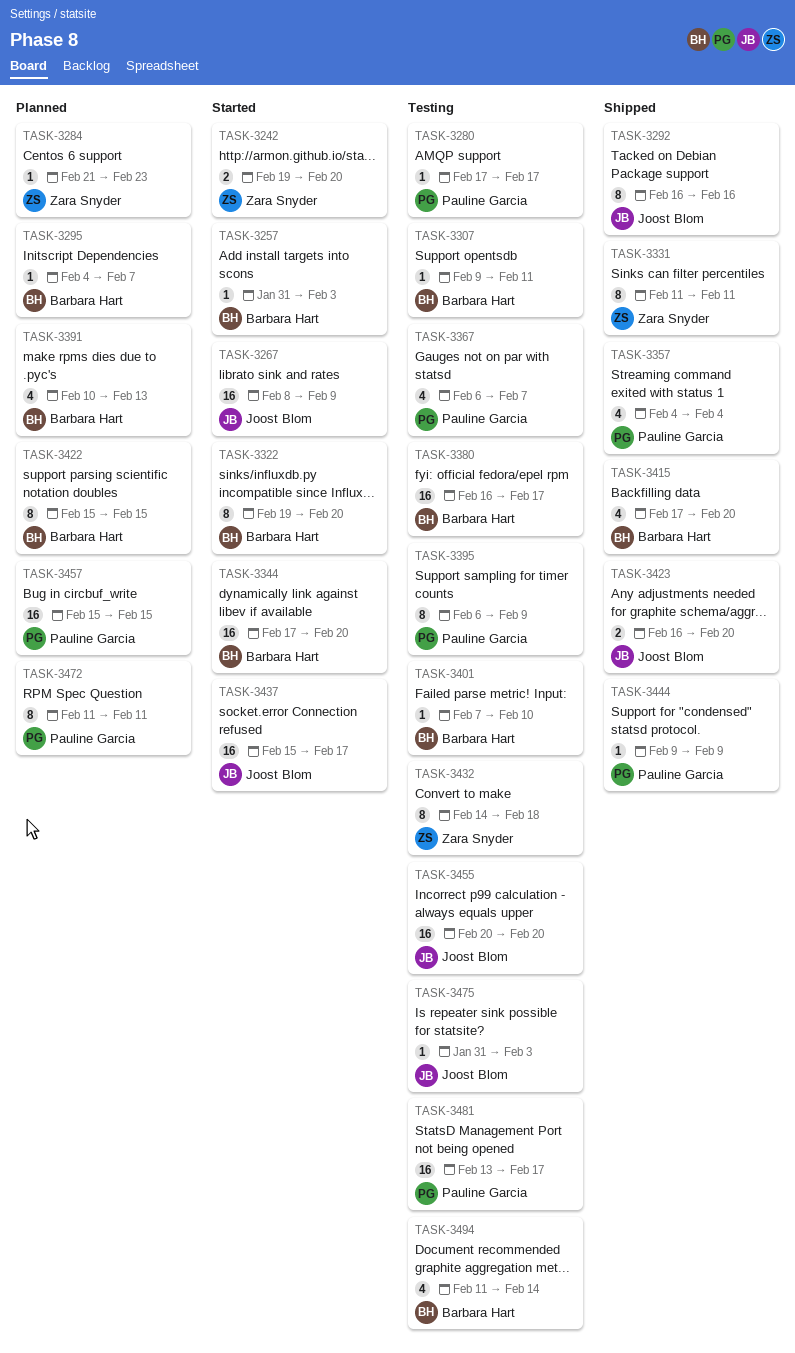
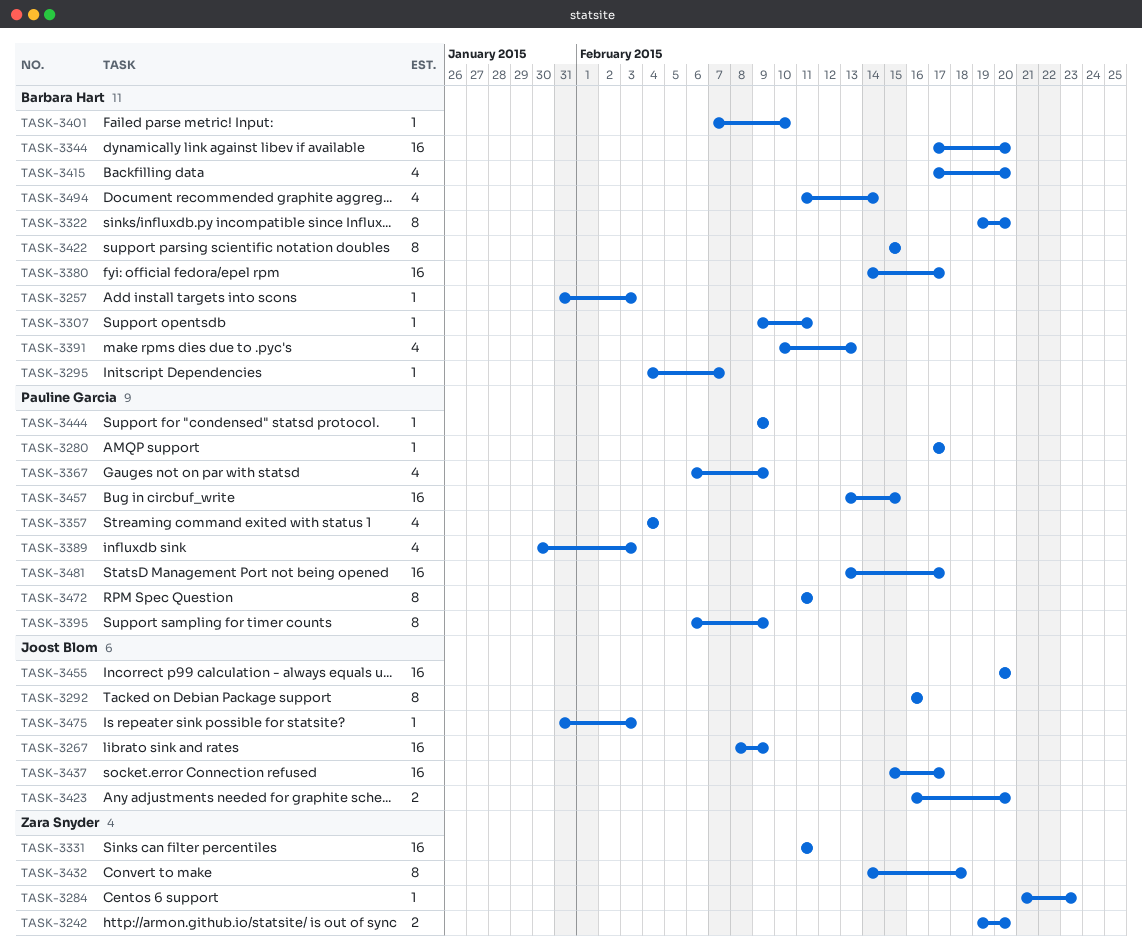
TASK-3331, estimate: 8 -> 16
TASK-3367, due: Feb 7 -> Feb 9
TASK-3380, start: Feb 16 -> Feb 14
TASK-3389: none -> present
TASK-3457, start: Feb 15 -> Feb 13

